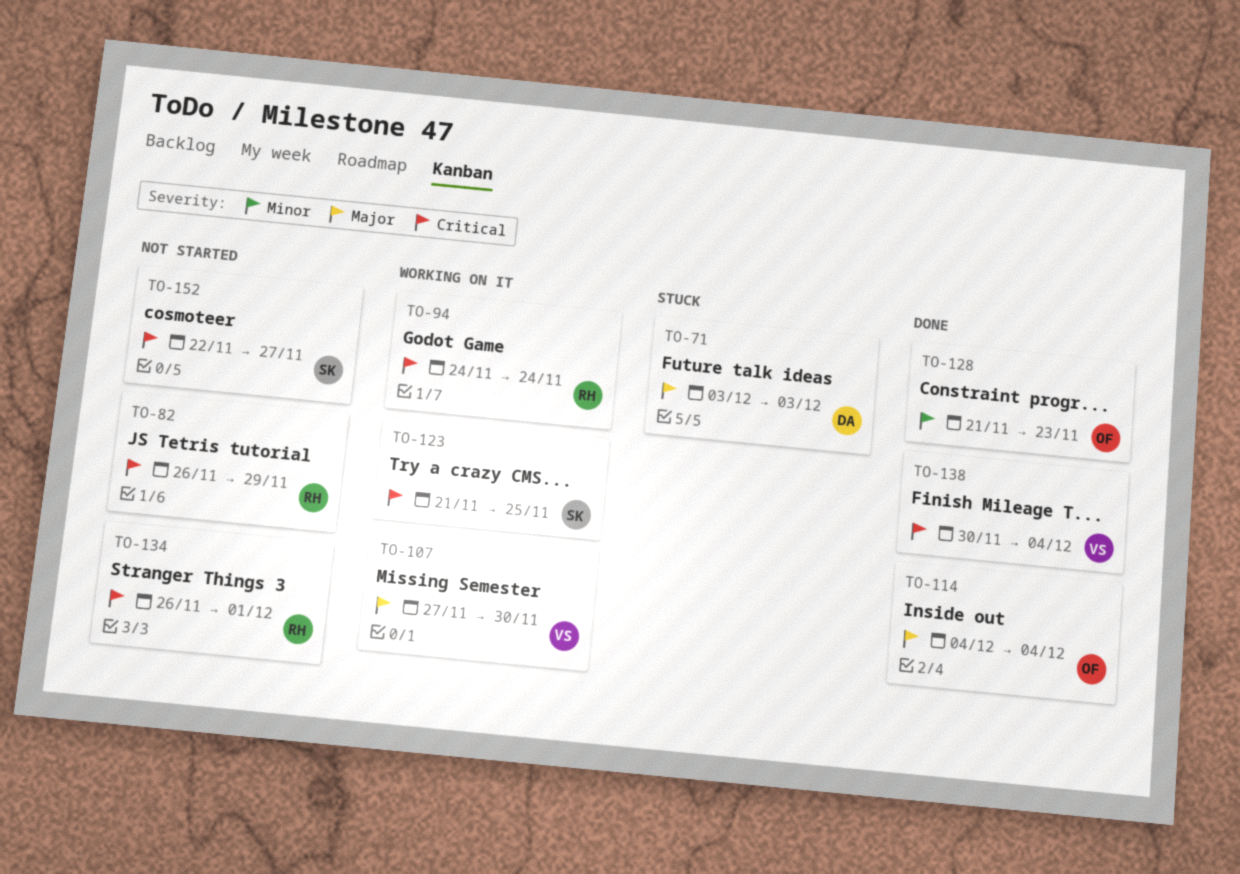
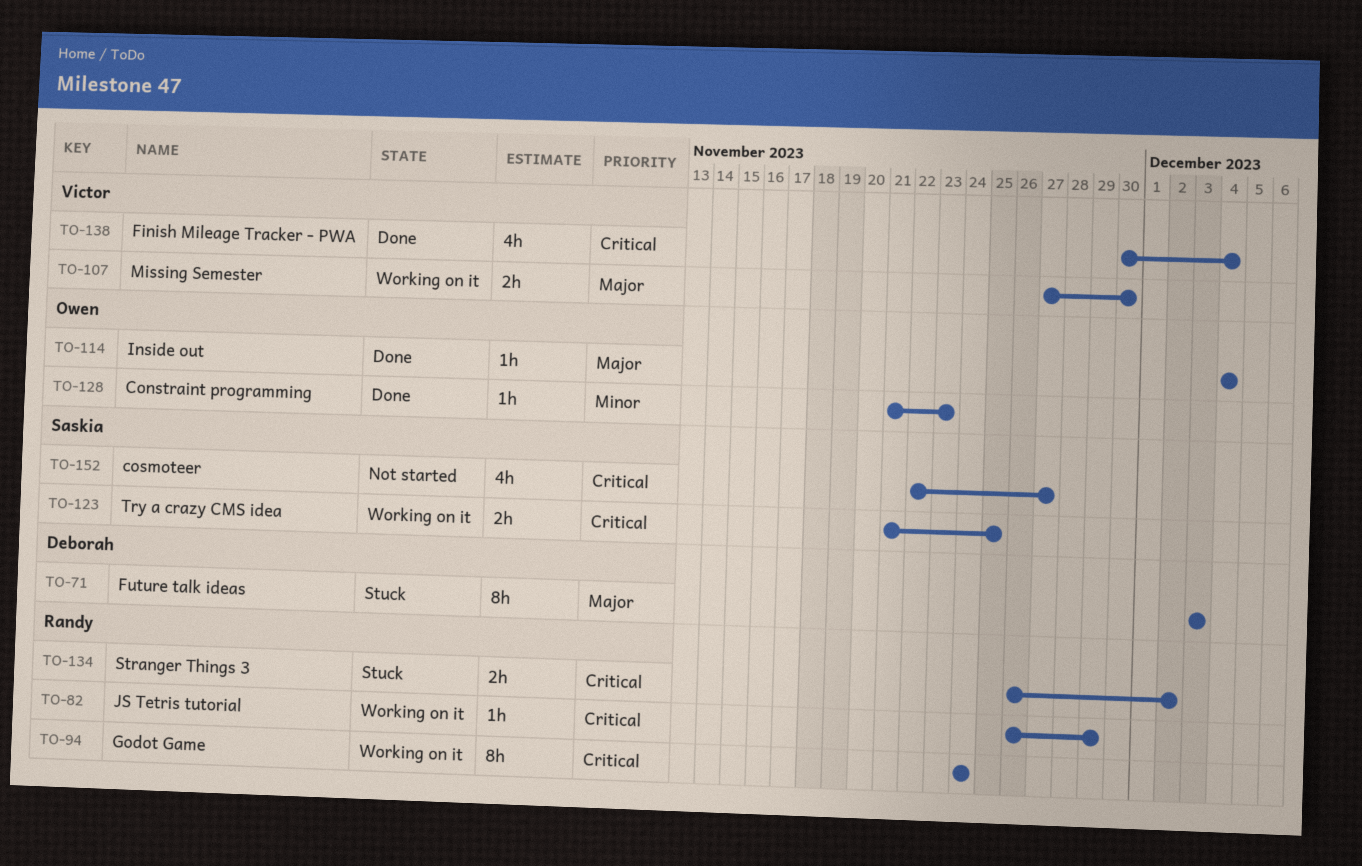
TO-82, status: Not started -> Working on it
TO-134, status: Not started -> Stuck
TO-134, due: Dec 1 -> Dec 2

